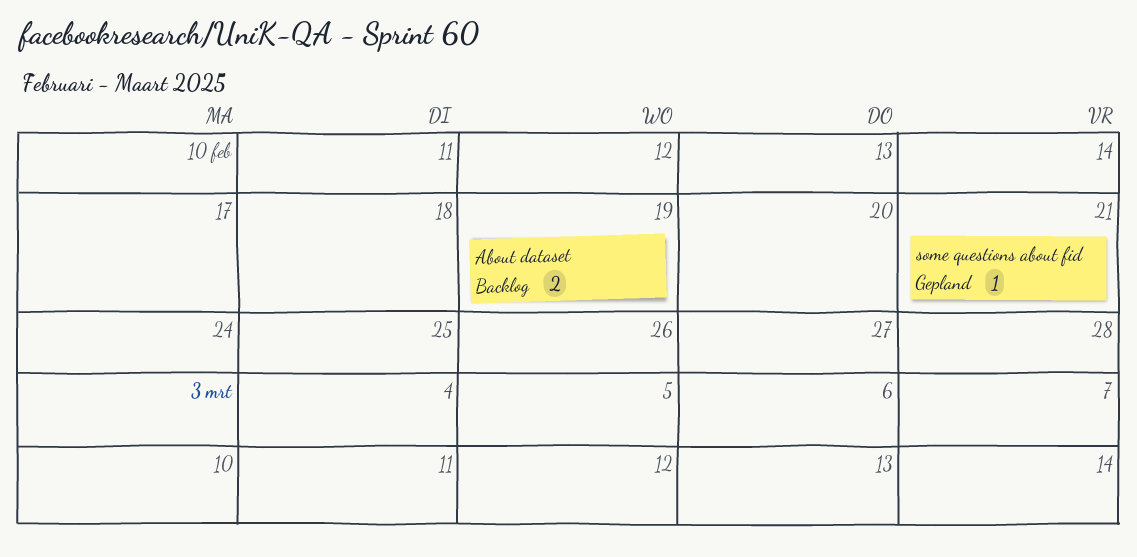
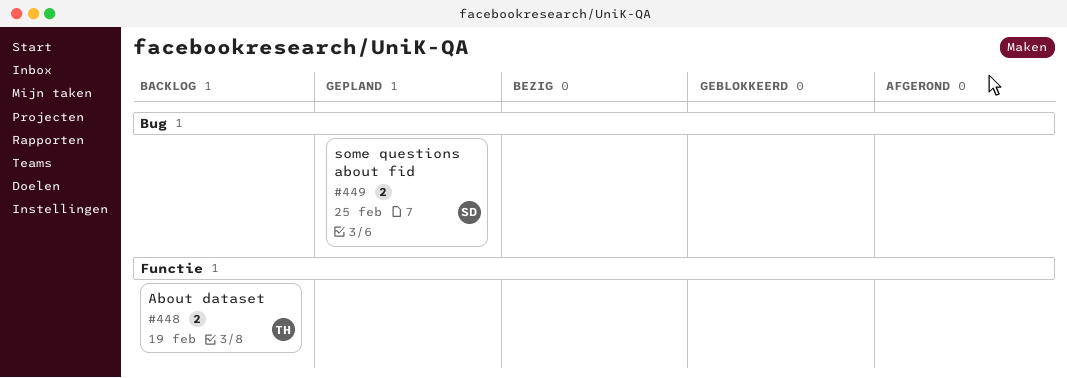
some questions about fid, estimate: 1 -> 2
some questions about fid, due: Feb 21 -> Feb 25

